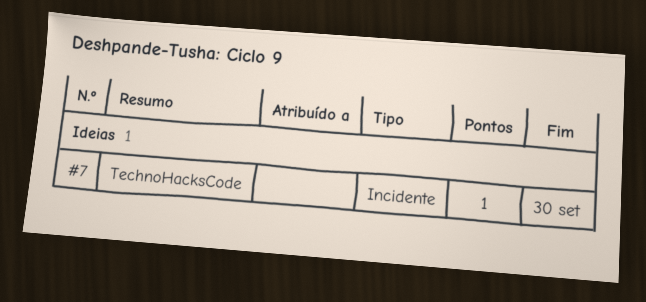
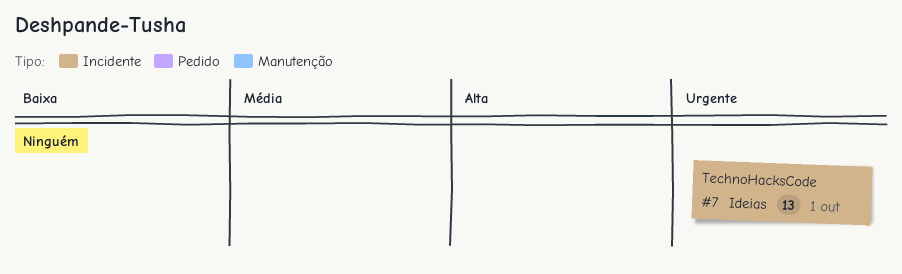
#7, estimate: 1 -> 13
#7, due: Sep 30 -> Oct 1

